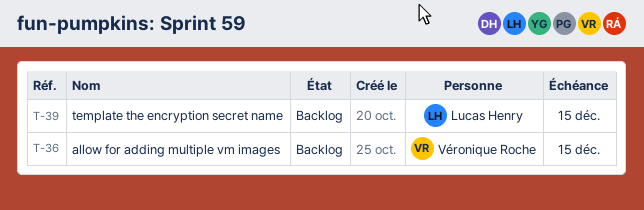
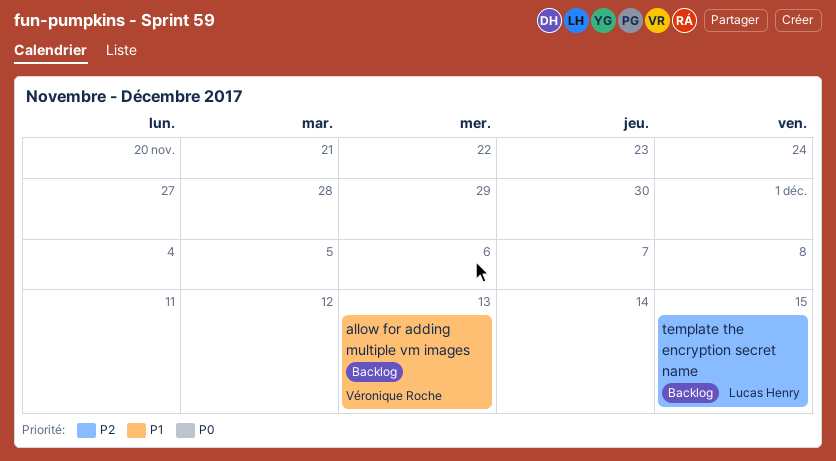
allow for adding multiple vm images, due: Dec 15 -> Dec 13

